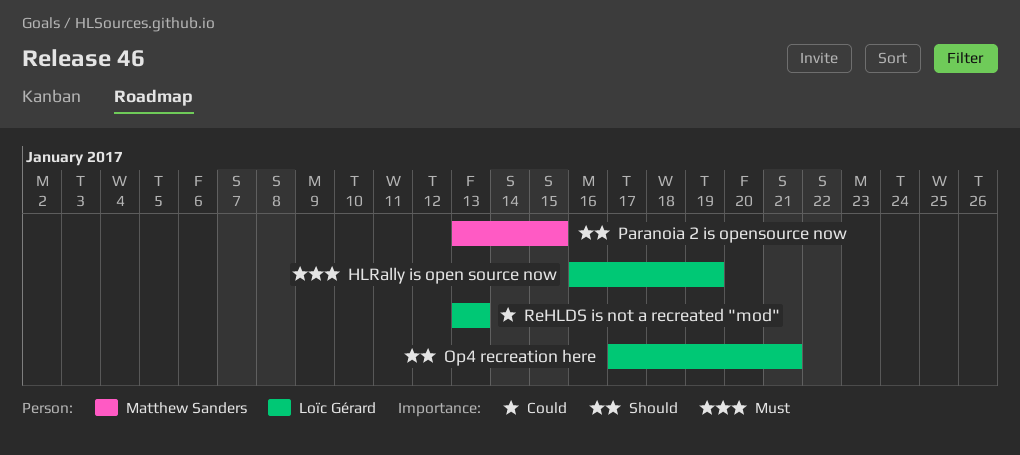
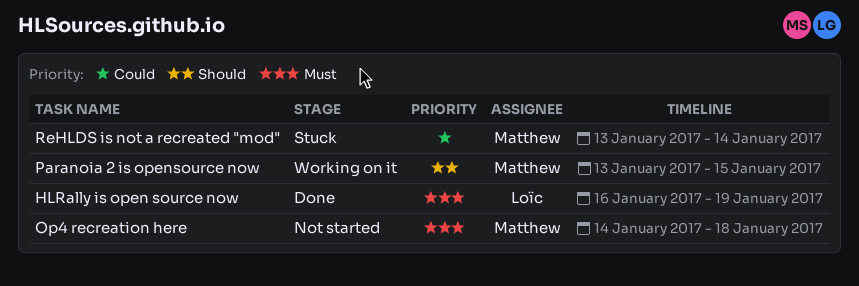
Op4 recreation here, owner: Loïc Gérard -> Matthew Sanders
Op4 recreation here, priority: Should -> Must
Op4 recreation here, start: Jan 17 -> Jan 14
Op4 recreation here, due: Jan 21 -> Jan 18
ReHLDS is not a recreated "mod", owner: Loïc Gérard -> Matthew Sanders
ReHLDS is not a recreated "mod", due: Jan 13 -> Jan 14

